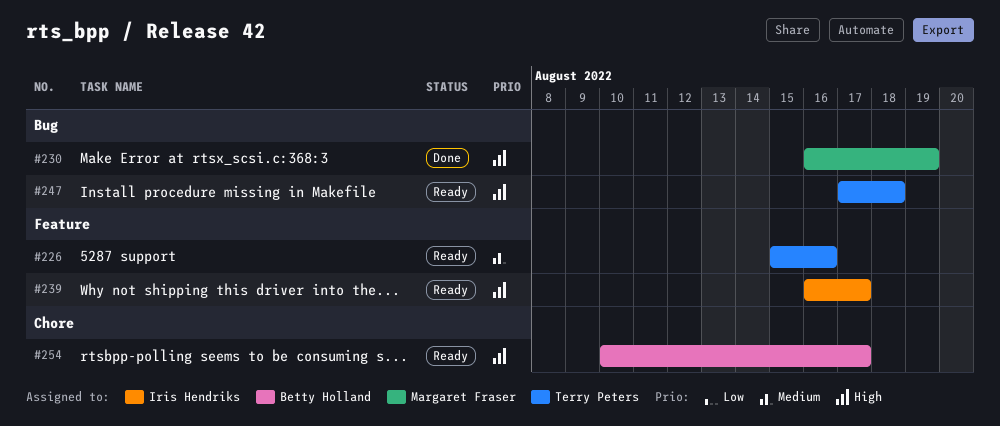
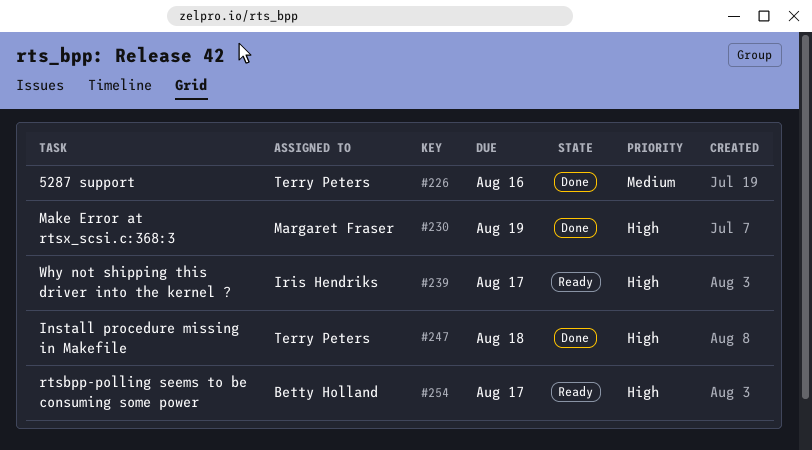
#226, status: Ready -> Done
#247, status: Ready -> Done

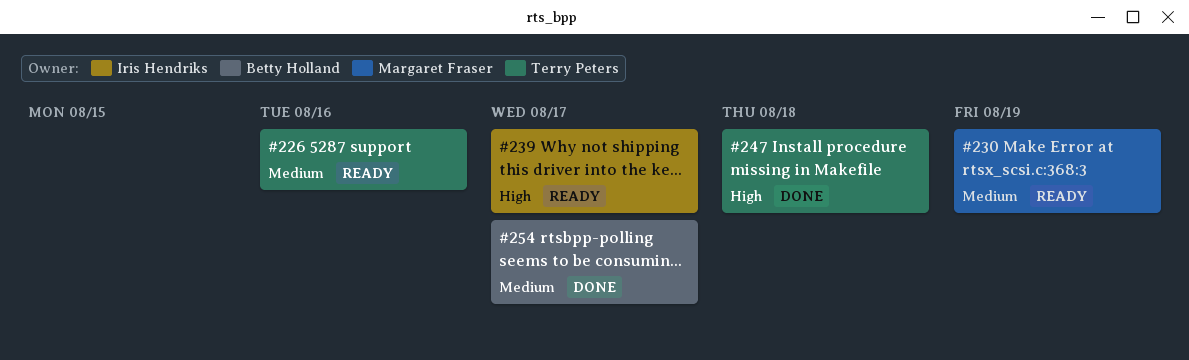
#226, status: Done -> Ready
#230, status: Done -> Ready
#230, priority: High -> Medium
#254, status: Ready -> Done
#254, priority: High -> Medium

